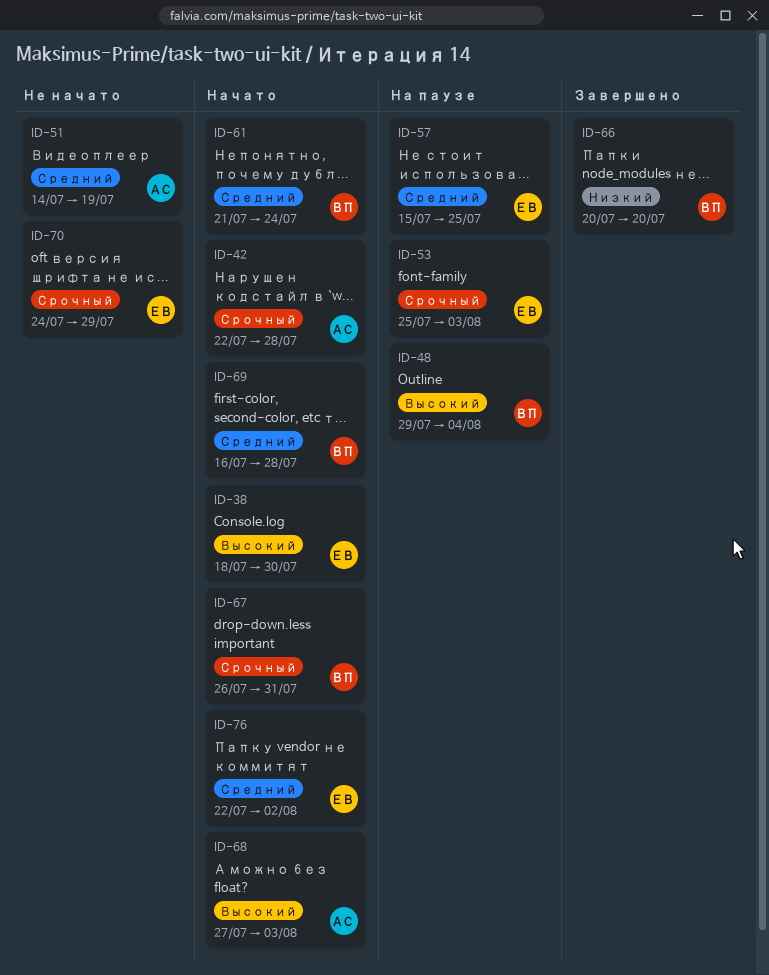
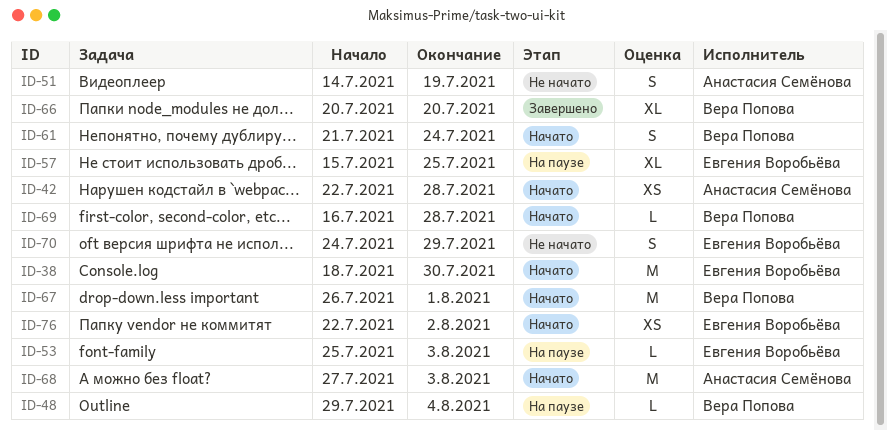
ID-67, due: Jul 31 -> Aug 1

